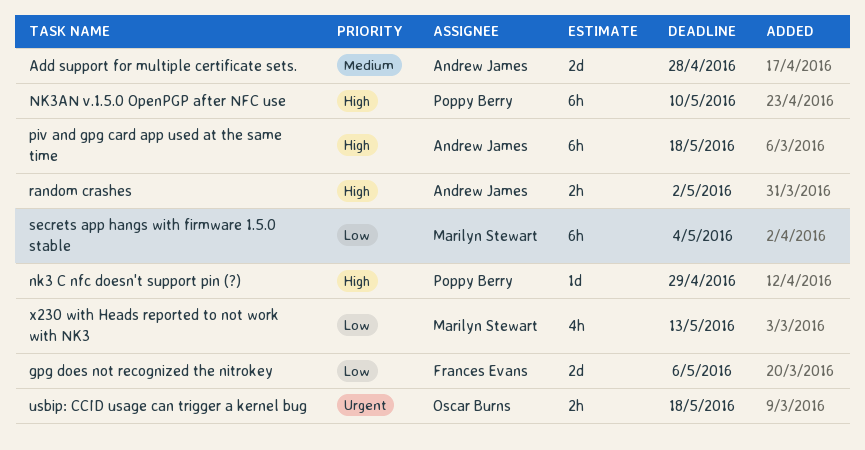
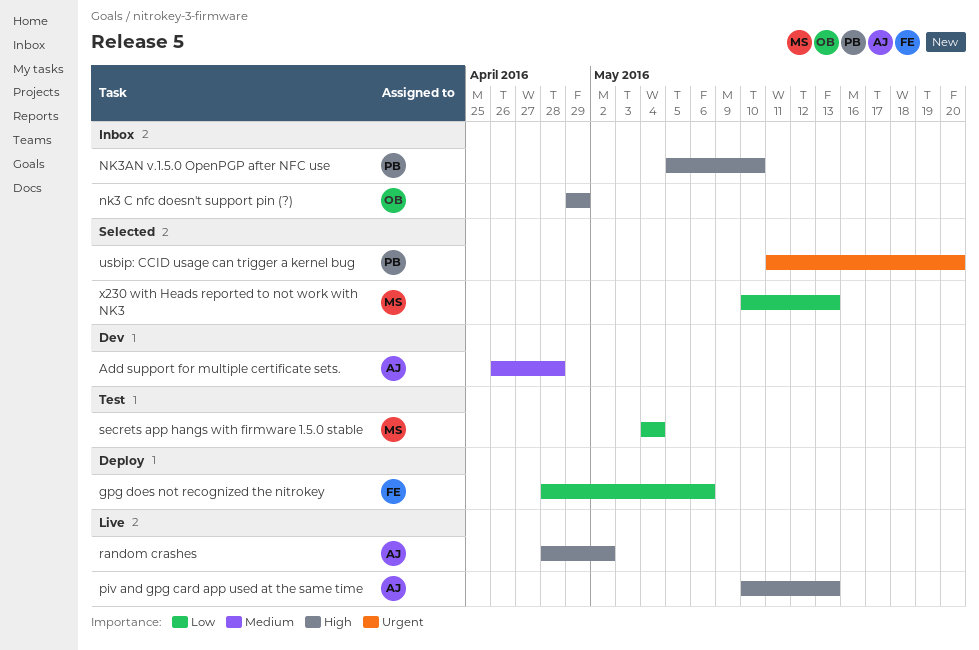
nk3 C nfc doesn't support pin (?), owner: Poppy Berry -> Oscar Burns
piv and gpg card app used at the same time, due: May 18 -> May 13
usbip: CCID usage can trigger a kernel bug, owner: Oscar Burns -> Poppy Berry
usbip: CCID usage can trigger a kernel bug, due: May 18 -> May 20

